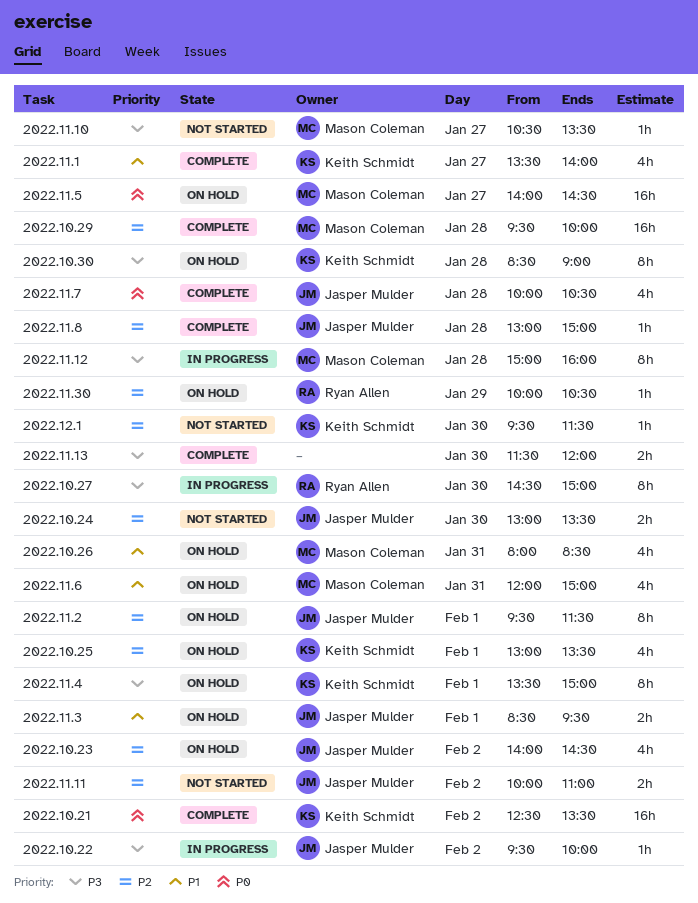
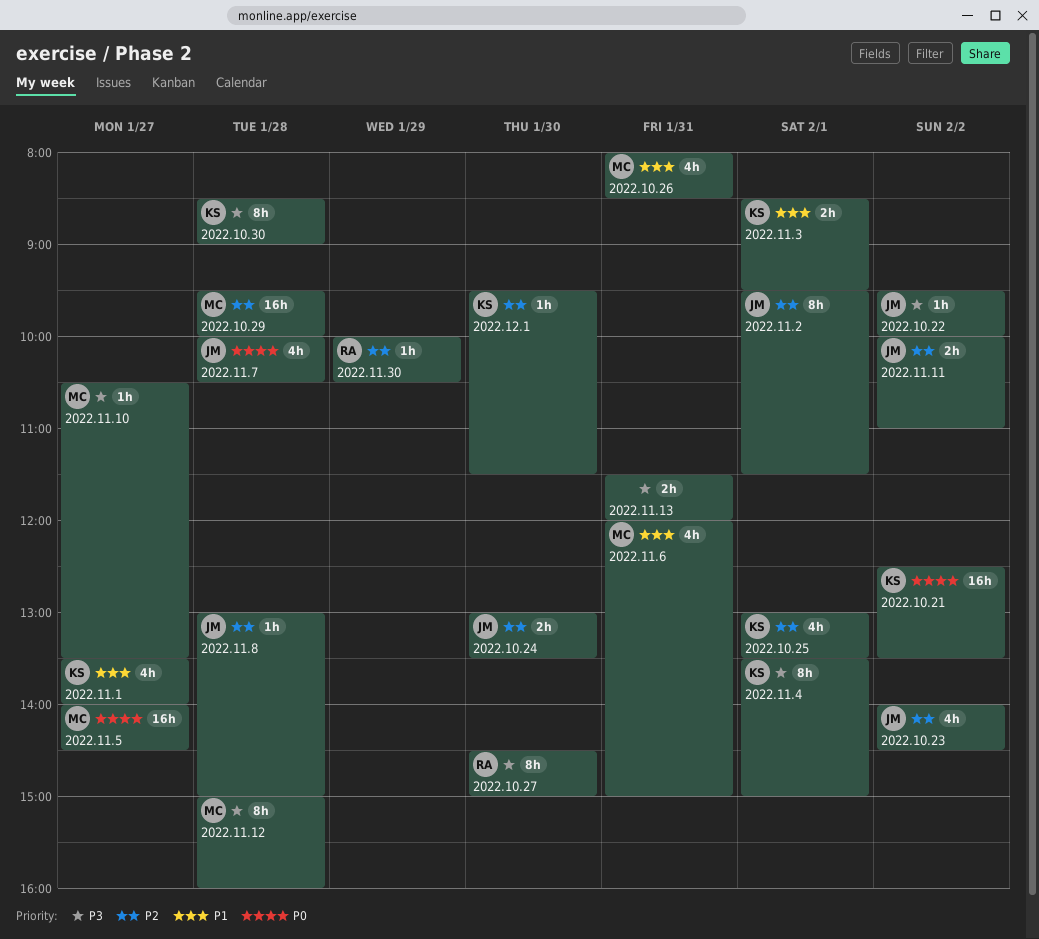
2022.11.13, day: Jan 30 -> Jan 31
2022.11.3, owner: Jasper Mulder -> Keith Schmidt

